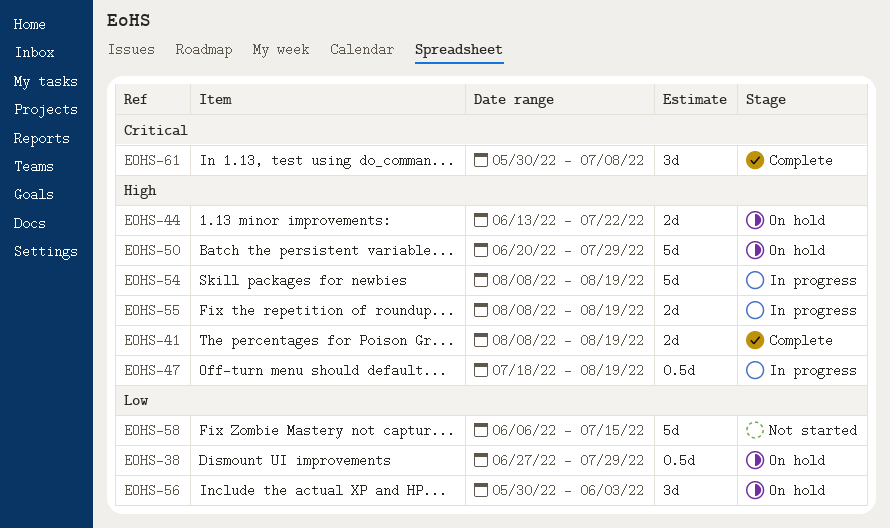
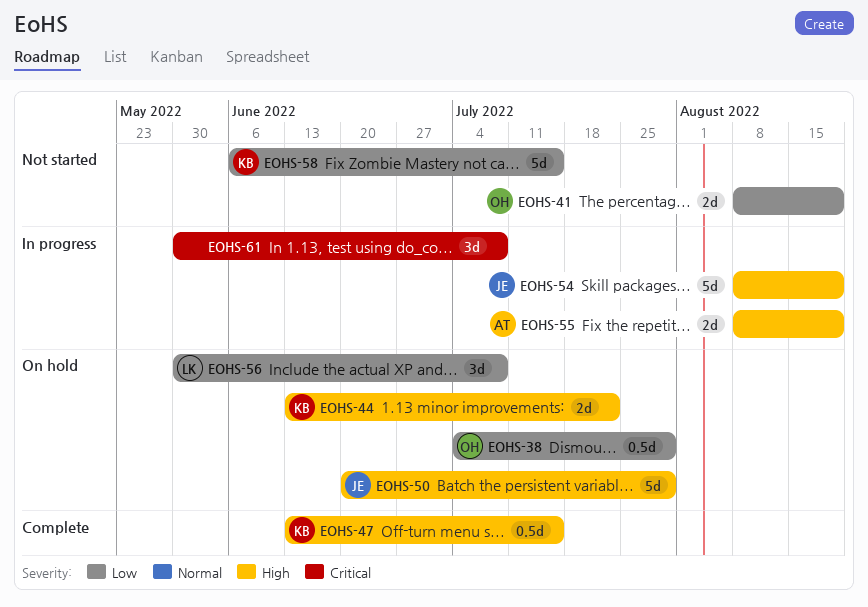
EOHS-38, start: Jun 27 -> Jul 4
EOHS-41, status: Complete -> Not started
EOHS-41, priority: High -> Low
EOHS-47, status: In progress -> Complete
EOHS-47, start: Jul 18 -> Jun 13
EOHS-47, due: Aug 19 -> Jul 15
EOHS-56, due: Jun 3 -> Jul 8
EOHS-61, status: Complete -> In progress

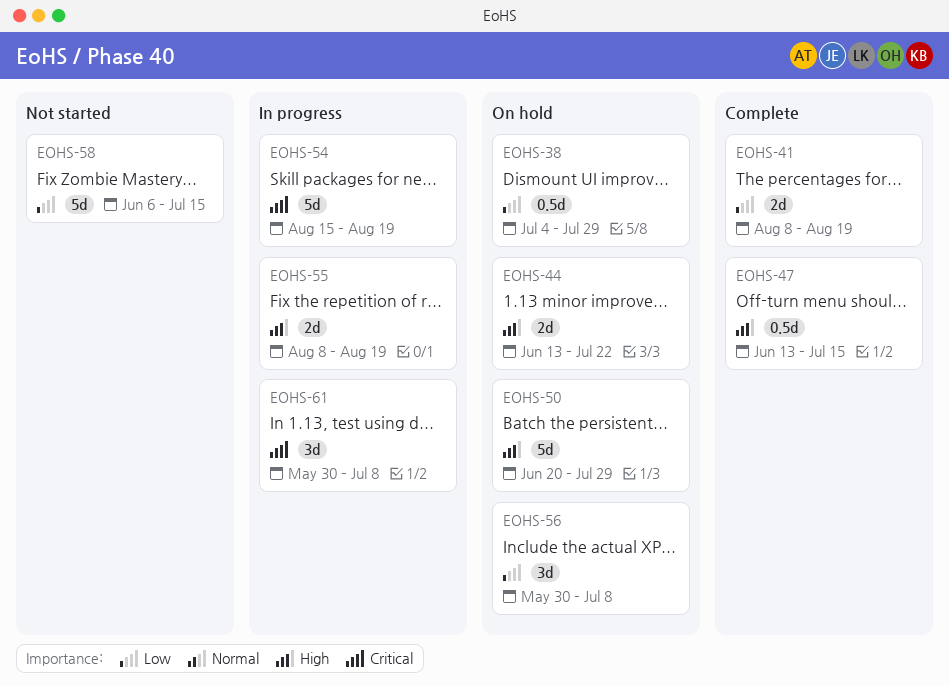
EOHS-41, status: Not started -> Complete
EOHS-54, priority: High -> Critical
EOHS-54, start: Aug 8 -> Aug 15

